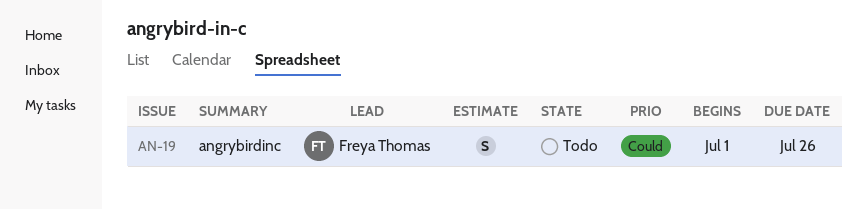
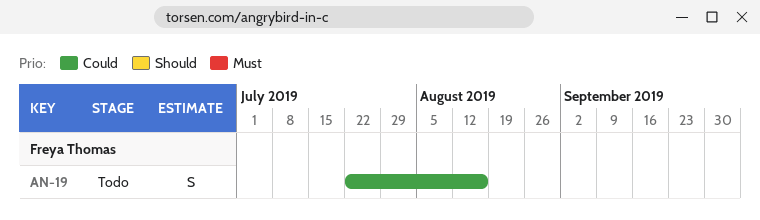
AN-19, start: Jul 1 -> Jul 22
AN-19, due: Jul 26 -> Aug 16

